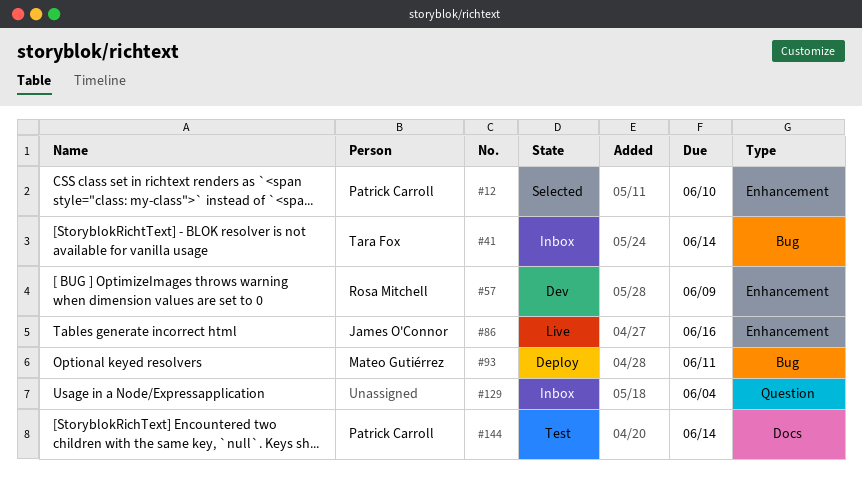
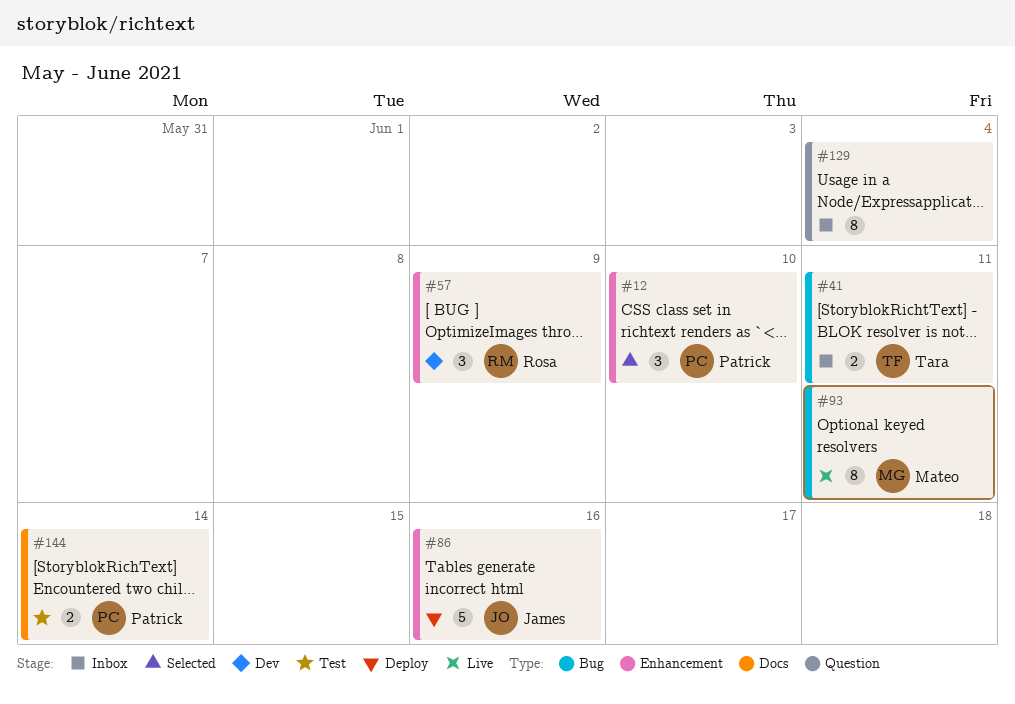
#41, due: Jun 14 -> Jun 11
#86, status: Live -> Deploy
#93, status: Deploy -> Live

